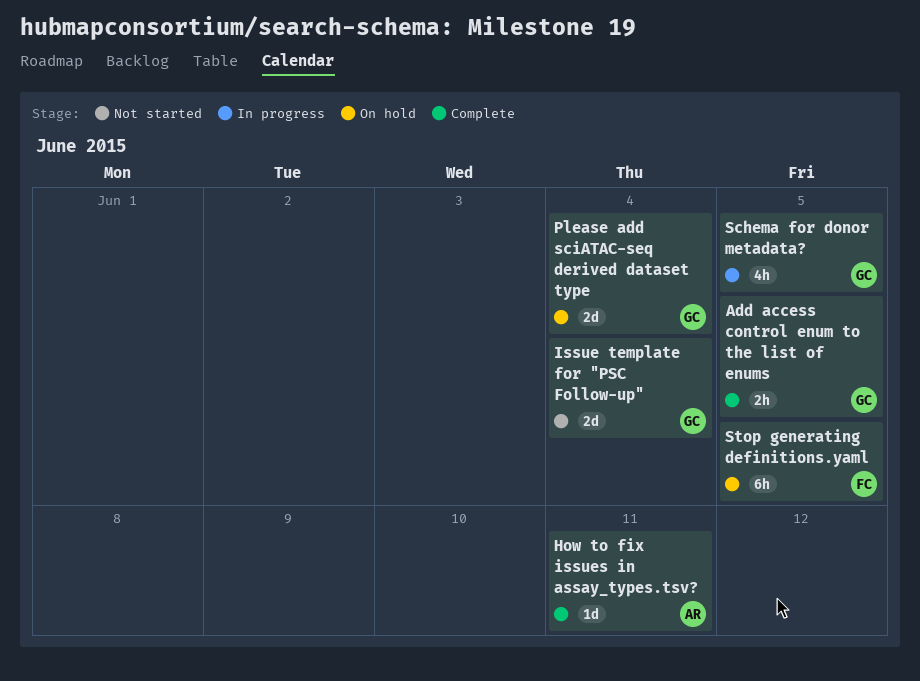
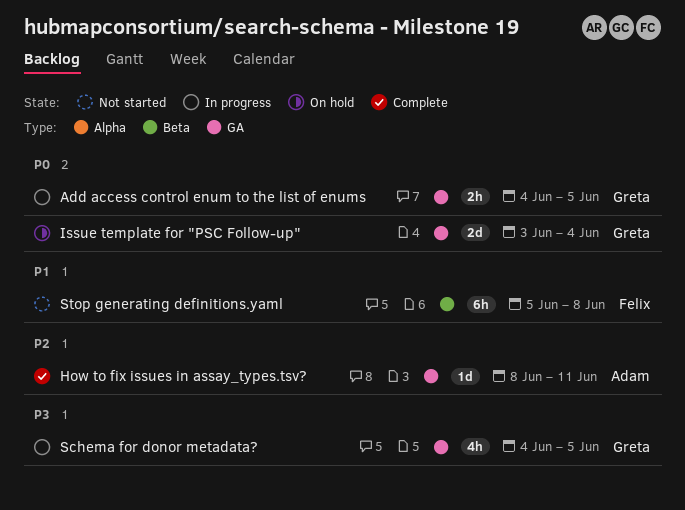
Add access control enum to the list of enums, status: Complete -> In progress
Issue template for "PSC Follow-up", status: Not started -> On hold
Please add sciATAC-seq derived dataset type: present -> none
Stop generating definitions.yaml, status: On hold -> Not started
Stop generating definitions.yaml, due: Jun 5 -> Jun 8

